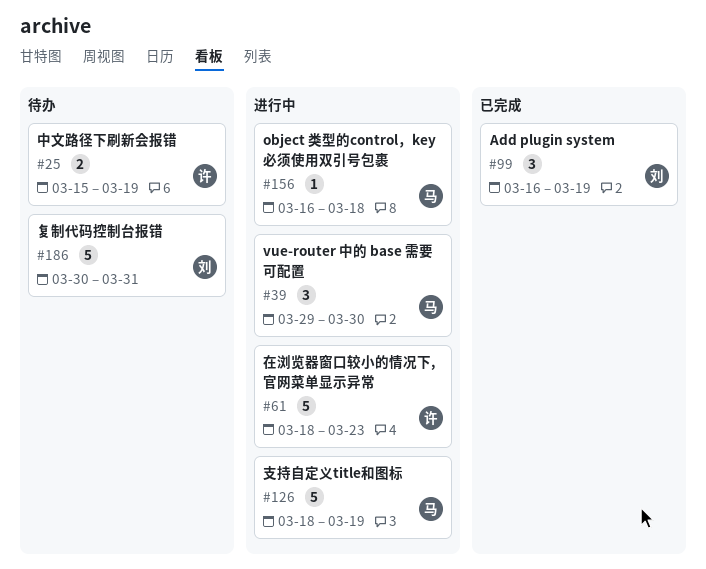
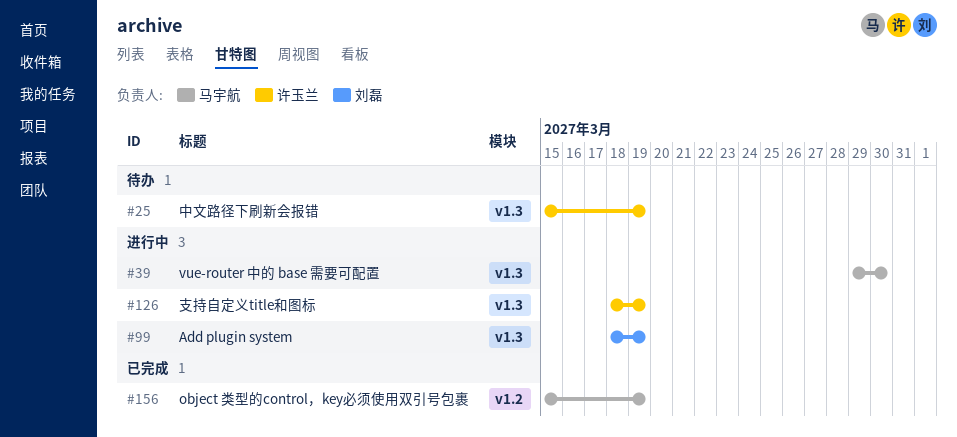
#61: present -> none
#99, status: 已完成 -> 进行中
#99, start: Mar 16 -> Mar 18
#126, owner: 马宇航 -> 许玉兰
#156, status: 进行中 -> 已完成
#156, start: Mar 16 -> Mar 15
#156, due: Mar 18 -> Mar 19
#186: present -> none

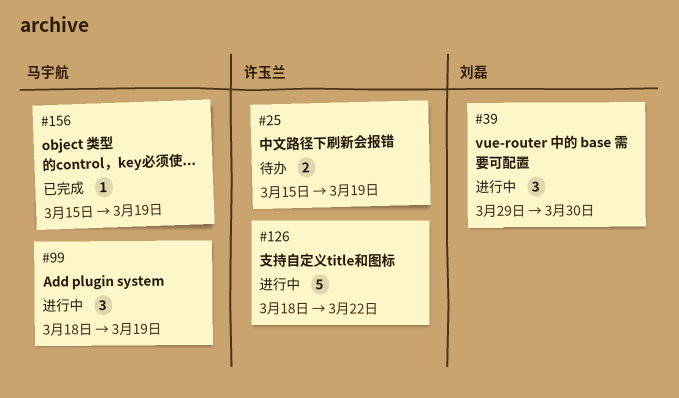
#39, owner: 马宇航 -> 刘磊
#99, owner: 刘磊 -> 马宇航
#126, due: Mar 19 -> Mar 22

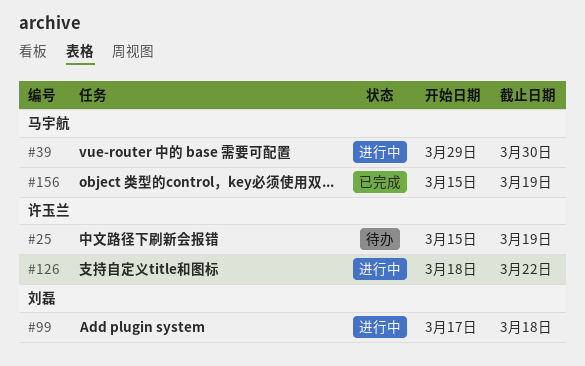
#39, owner: 刘磊 -> 马宇航
#99, owner: 马宇航 -> 刘磊
#99, start: Mar 18 -> Mar 17
#99, due: Mar 19 -> Mar 18

